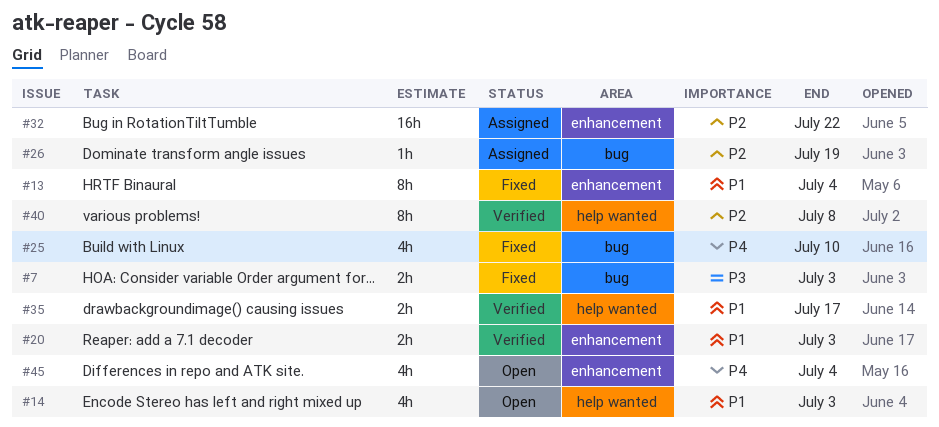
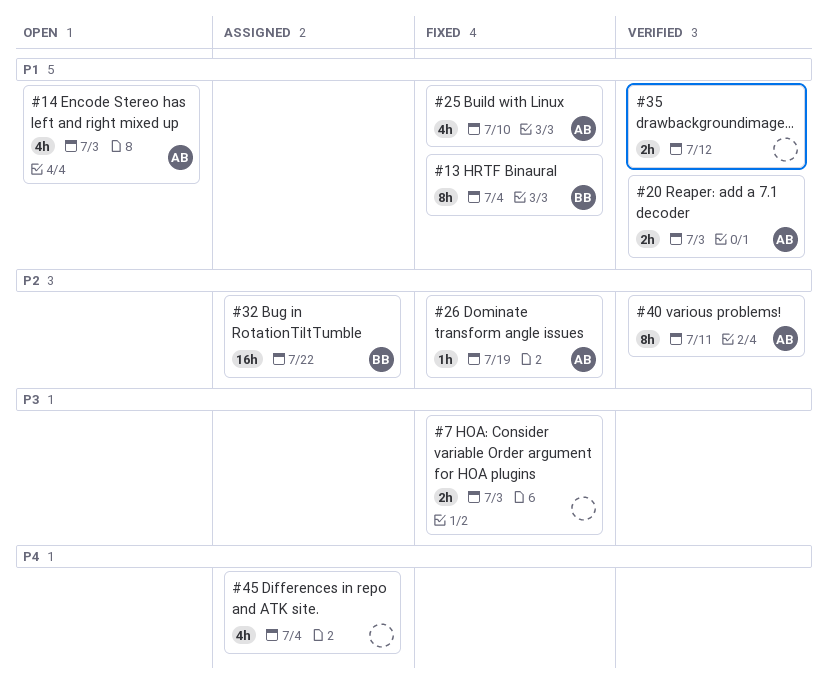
#25, priority: P4 -> P1
#26, status: Assigned -> Fixed
#35, due: Jul 17 -> Jul 12
#40, due: Jul 8 -> Jul 11
#45, status: Open -> Assigned

